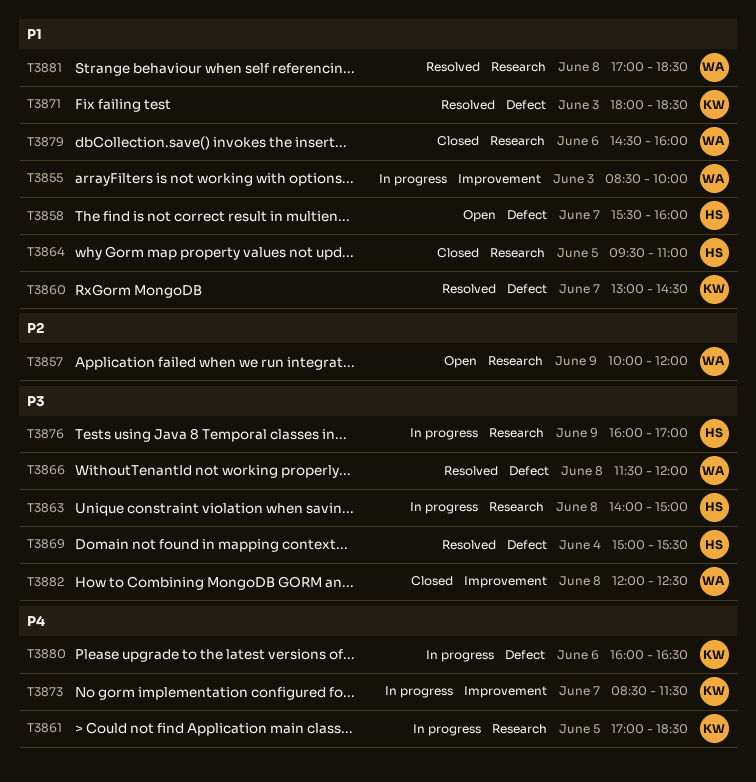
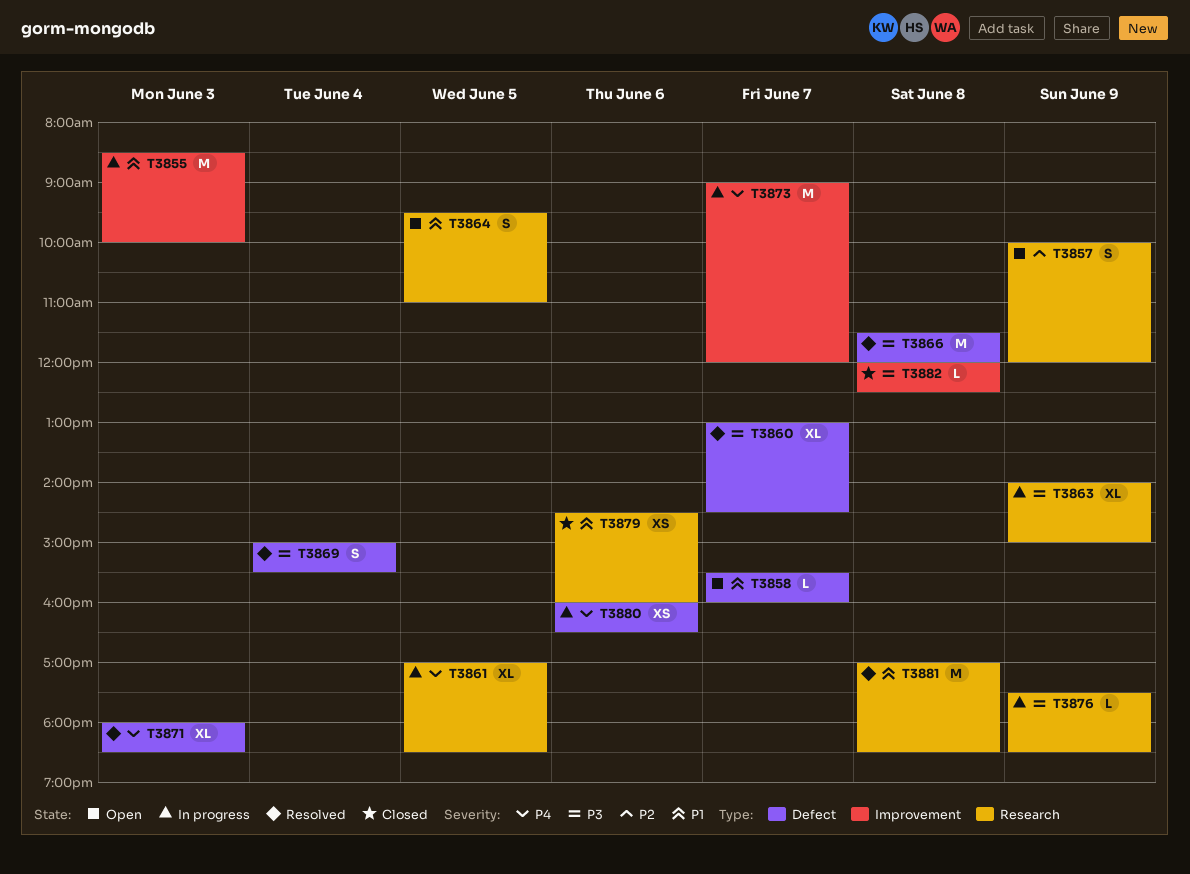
T3860, priority: P1 -> P3
T3863, day: Jun 8 -> Jun 9
T3864, status: Closed -> Open
T3871, priority: P1 -> P4
T3873, begins: 08:30 -> 09:00
T3873, ends: 11:30 -> 12:00
T3876, begins: 16:00 -> 17:30
T3876, ends: 17:00 -> 18:30

